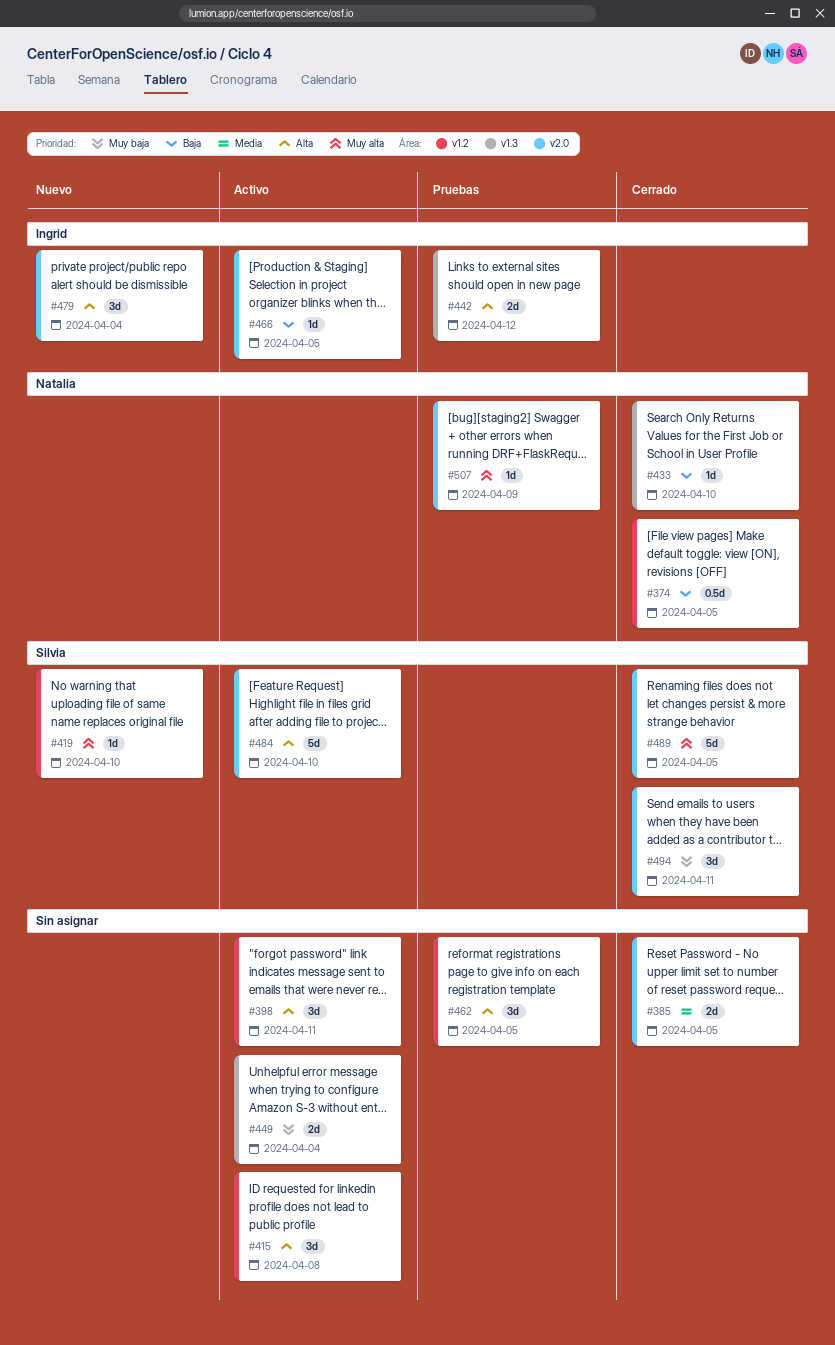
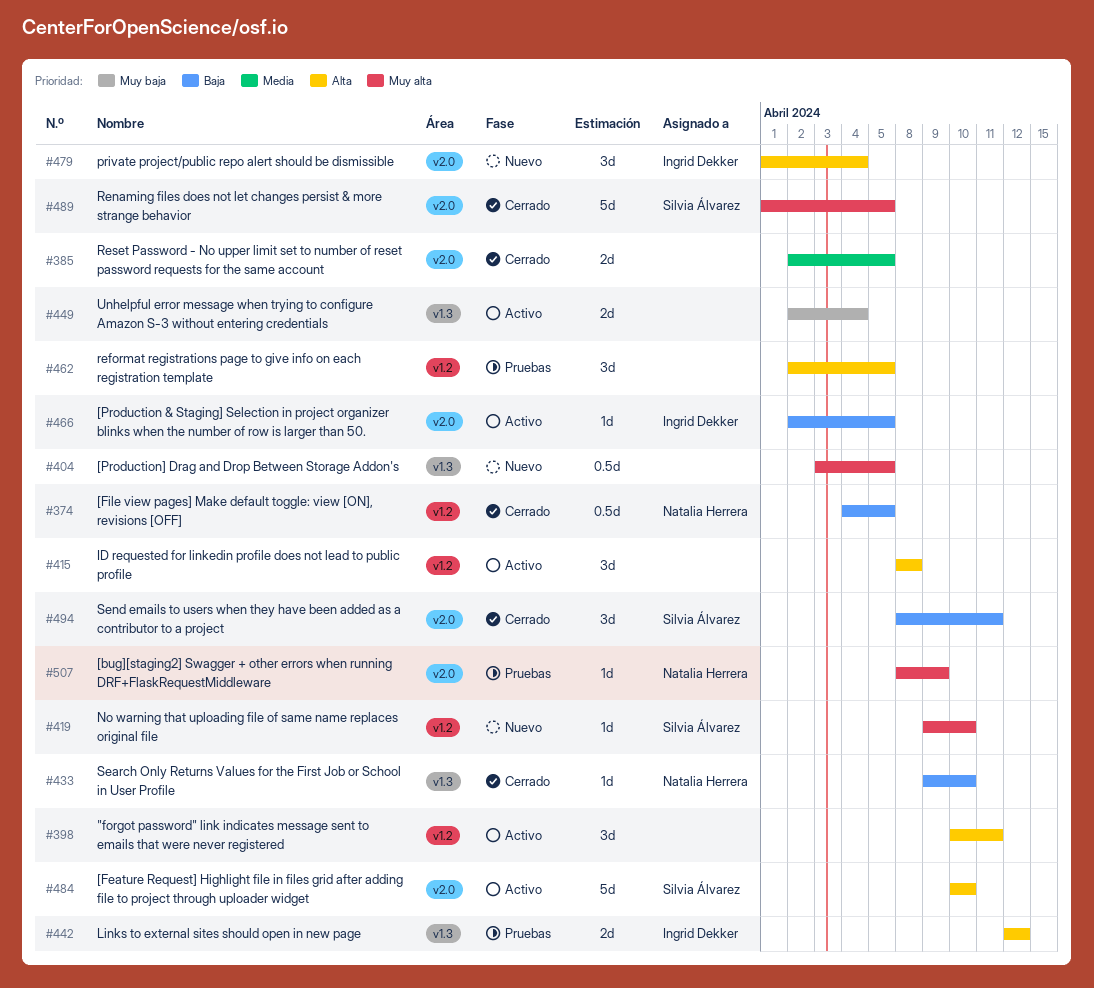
#404: none -> present
#494, priority: Muy baja -> Baja

